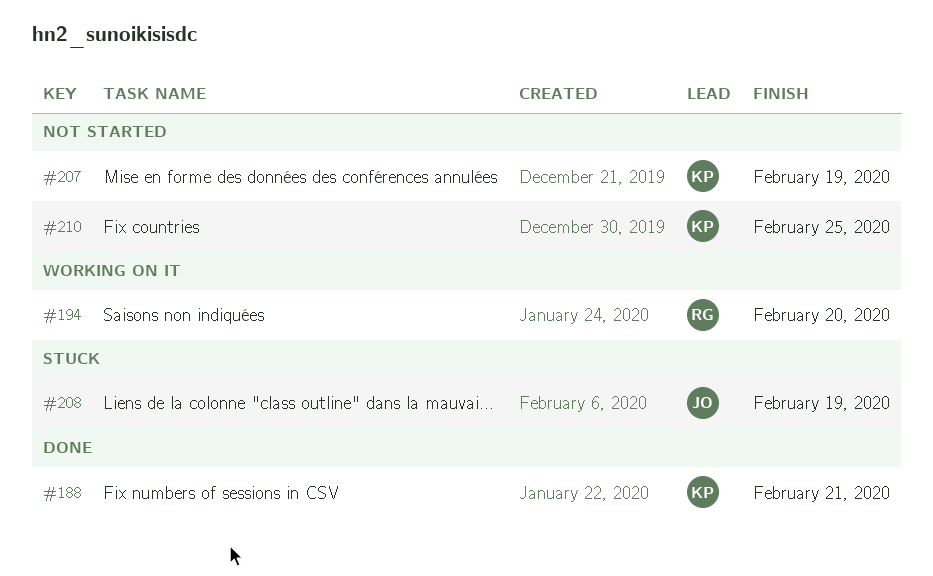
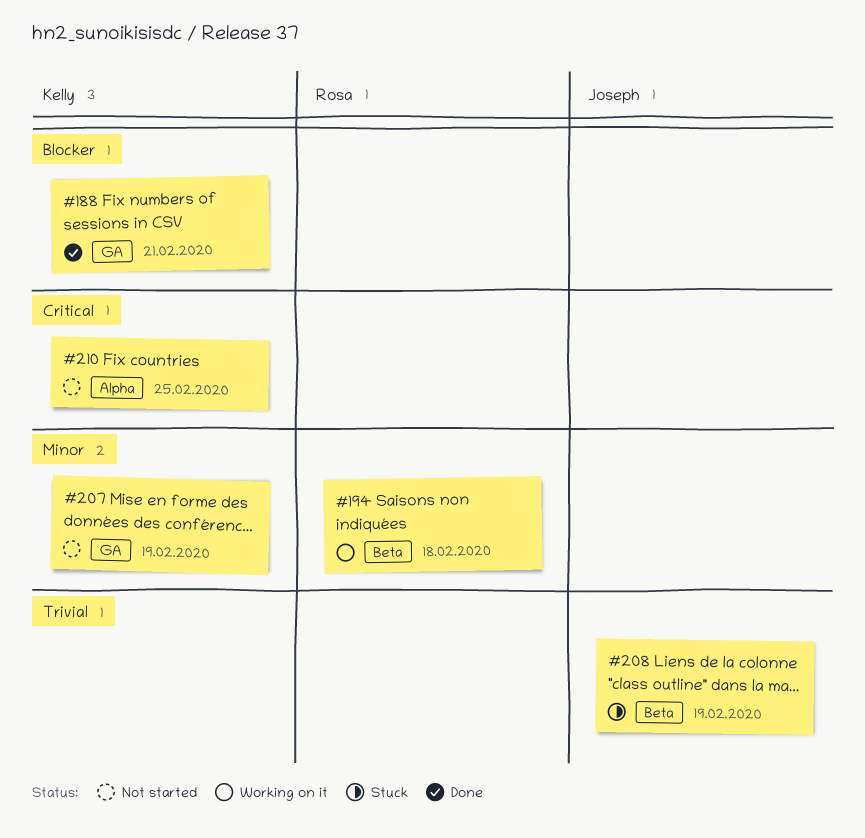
#194, due: Feb 20 -> Feb 18

